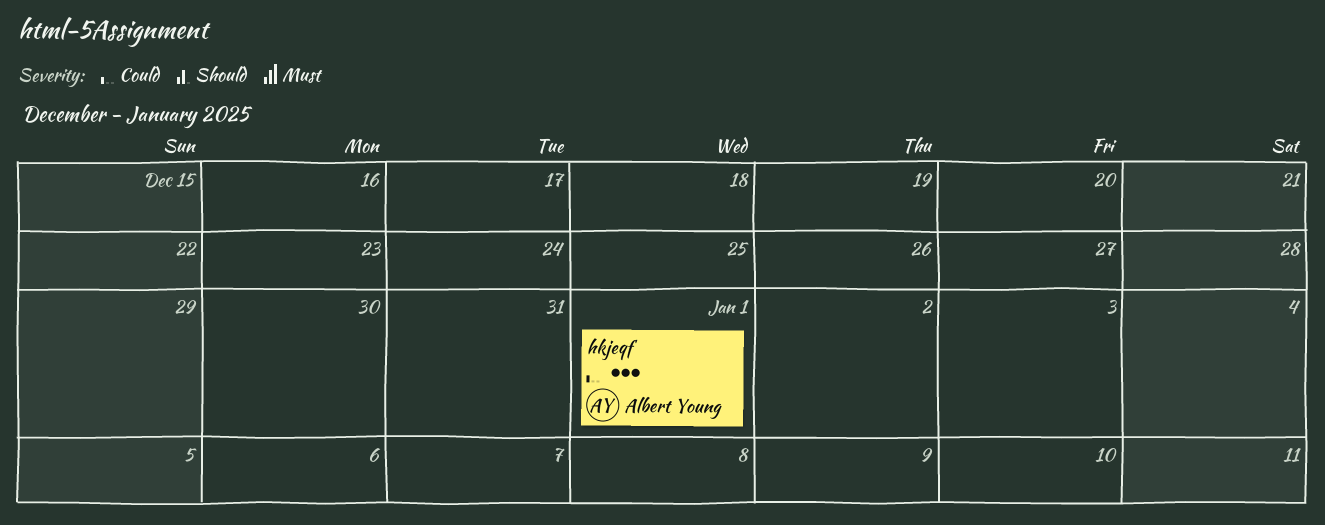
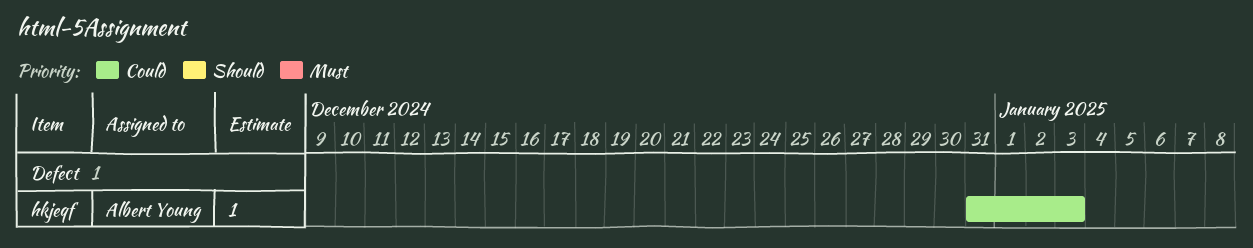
hkjeqf, estimate: 3 -> 1
hkjeqf, due: Jan 1 -> Jan 3

